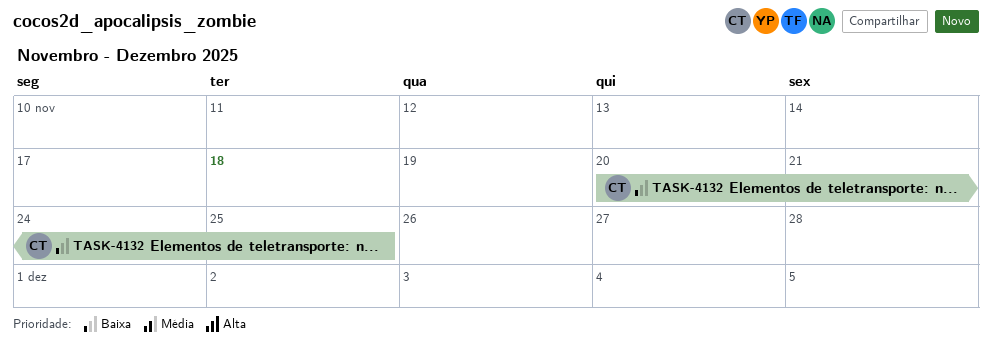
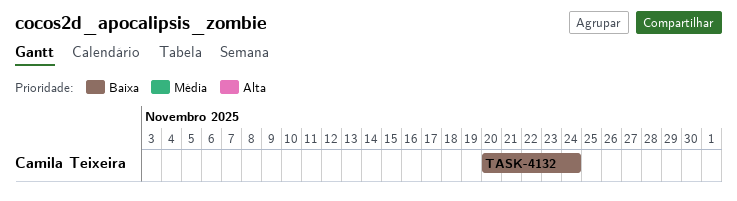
TASK-4132, due: Nov 25 -> Nov 24

